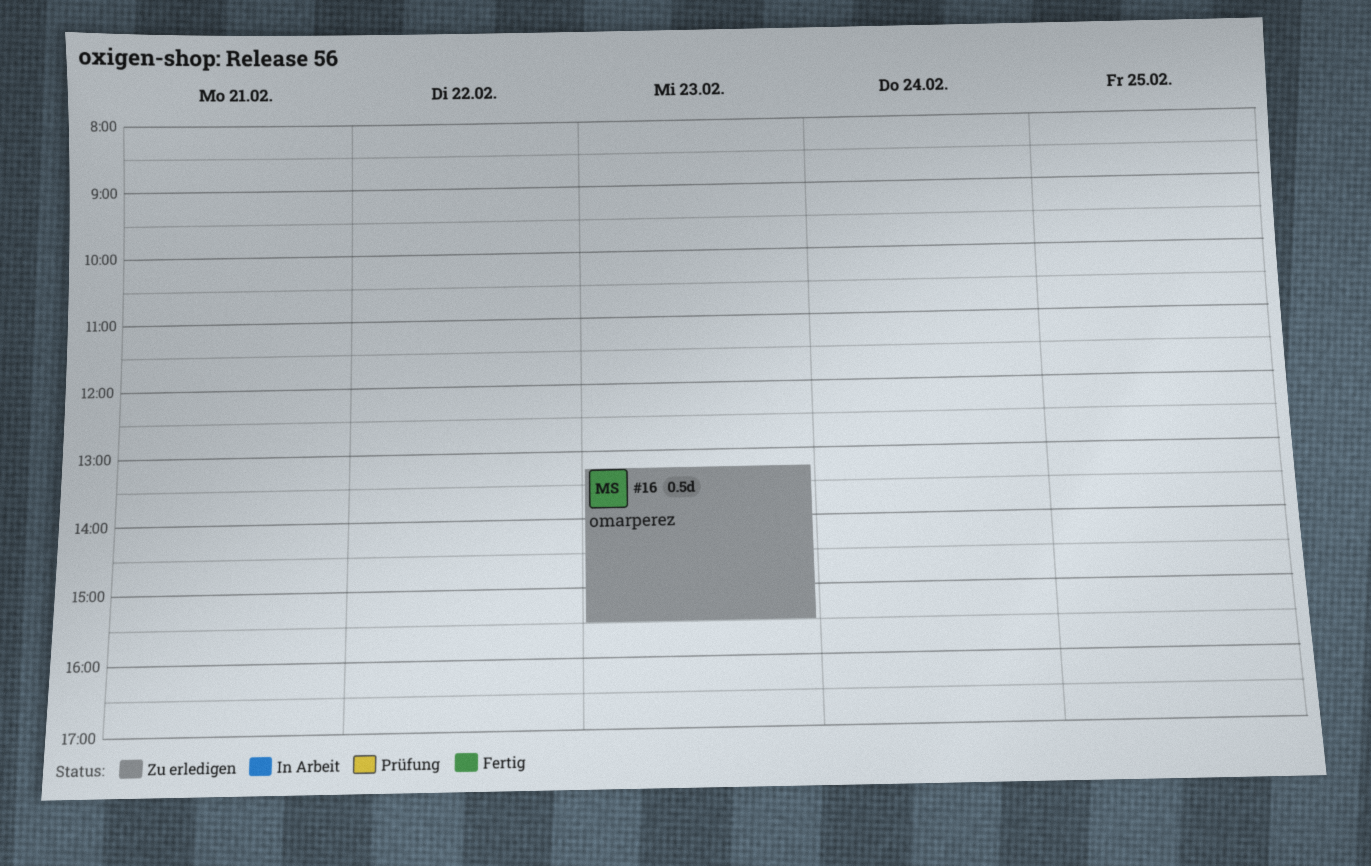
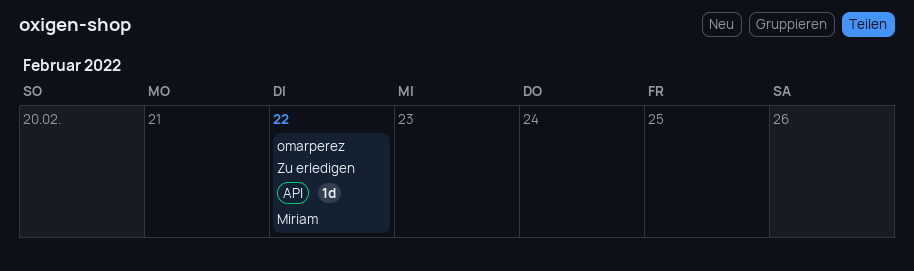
omarperez, estimate: 0.5d -> 1d
omarperez, day: Feb 23 -> Feb 22

